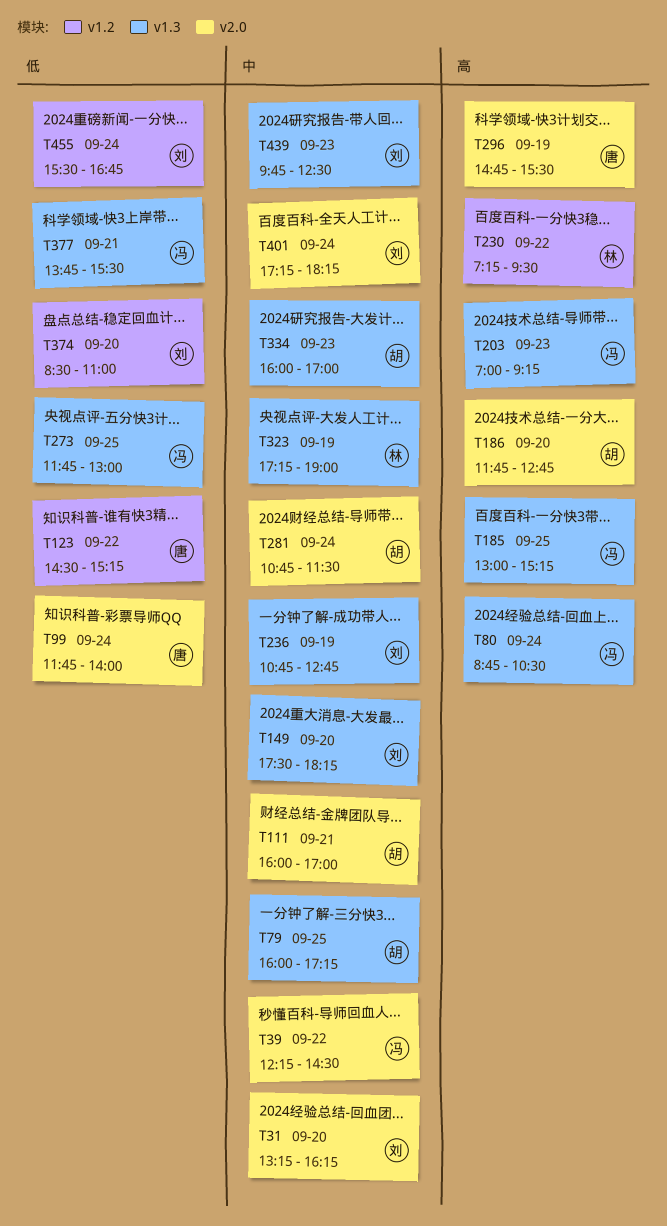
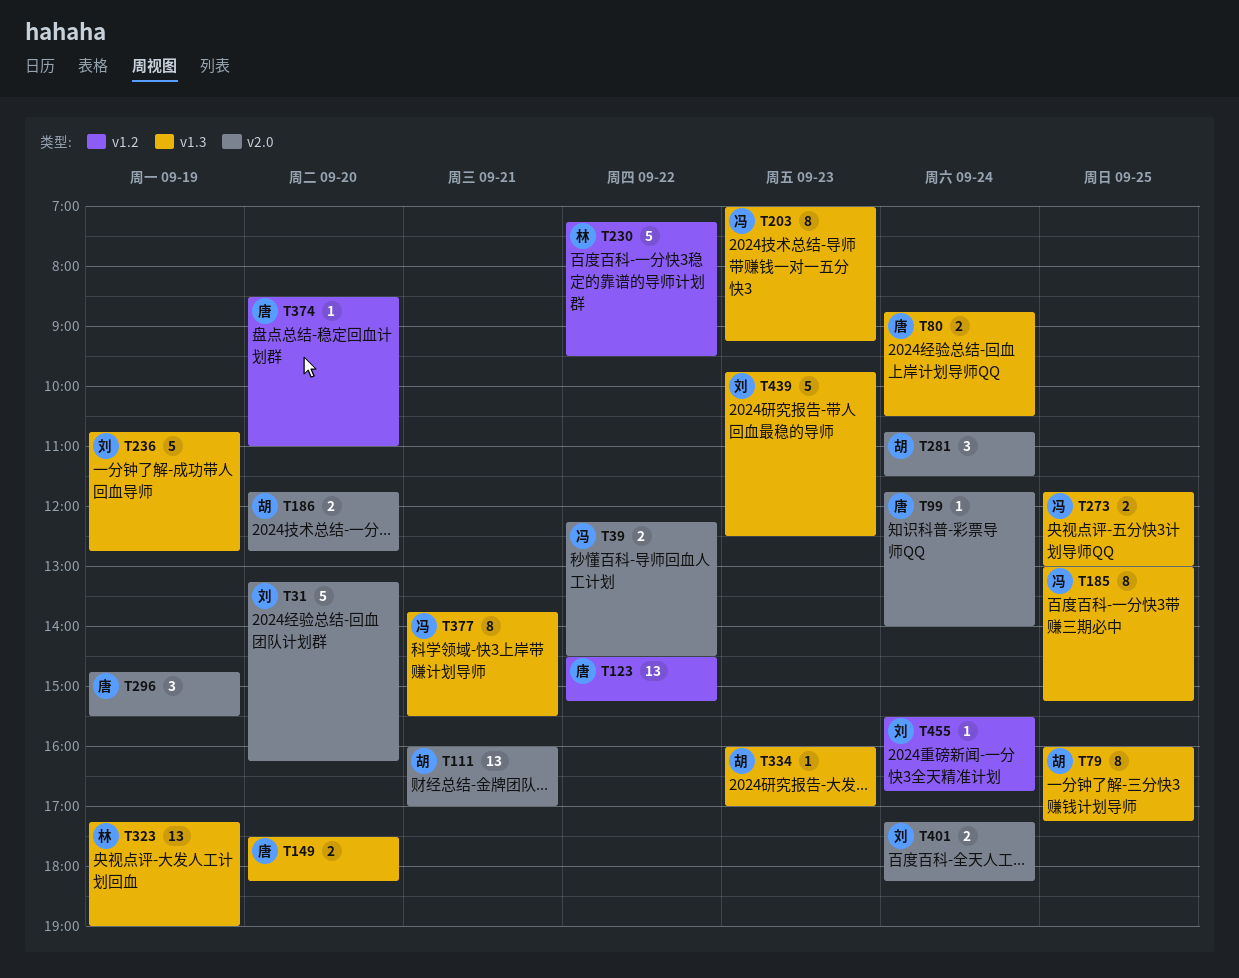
T80, owner: 冯 -> 唐
T149, owner: 刘 -> 唐
T374, owner: 刘 -> 唐

